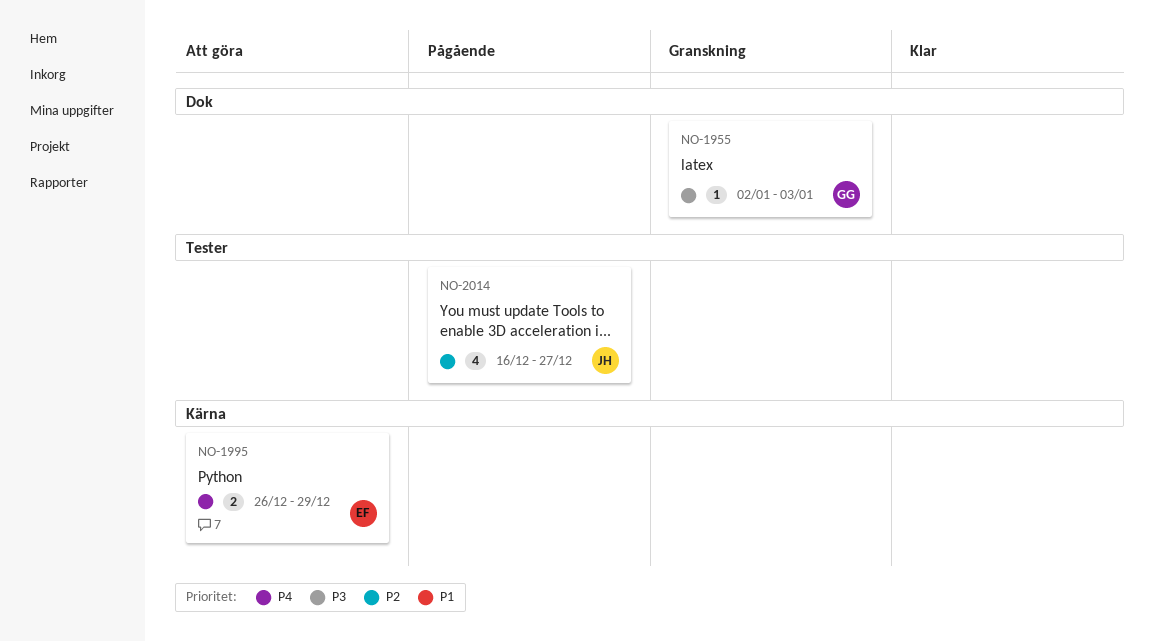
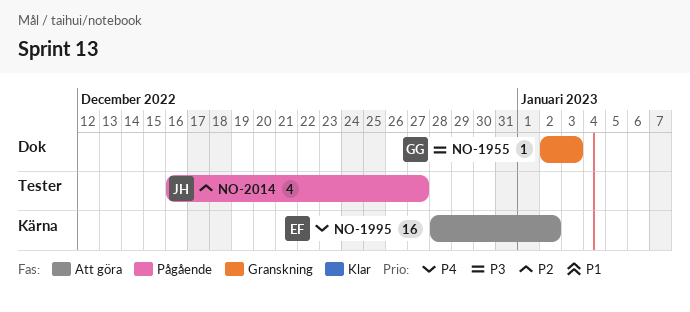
NO-1995, estimate: 2 -> 16
NO-1995, start: Dec 26 -> Dec 28
NO-1995, due: Dec 29 -> Jan 2

